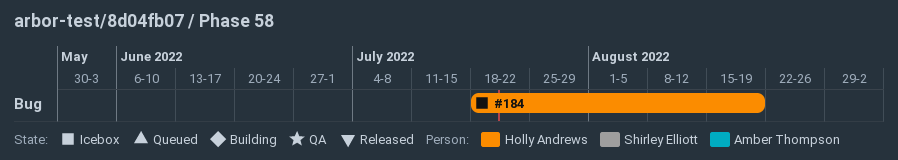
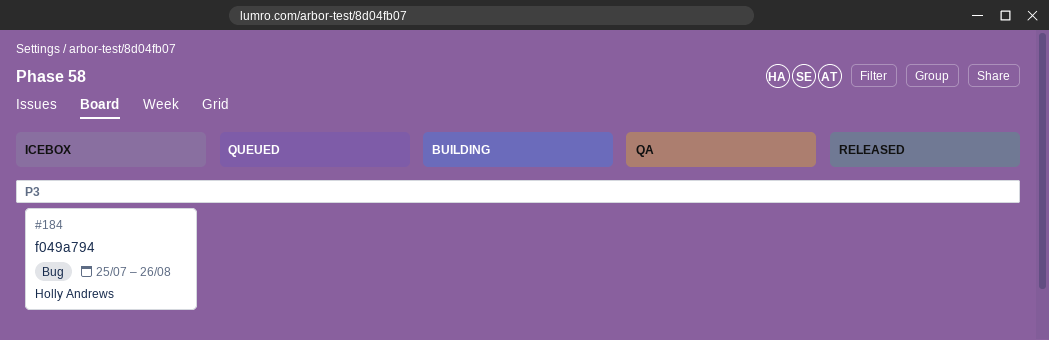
#184, start: Jul 18 -> Jul 25
#184, due: Aug 19 -> Aug 26

